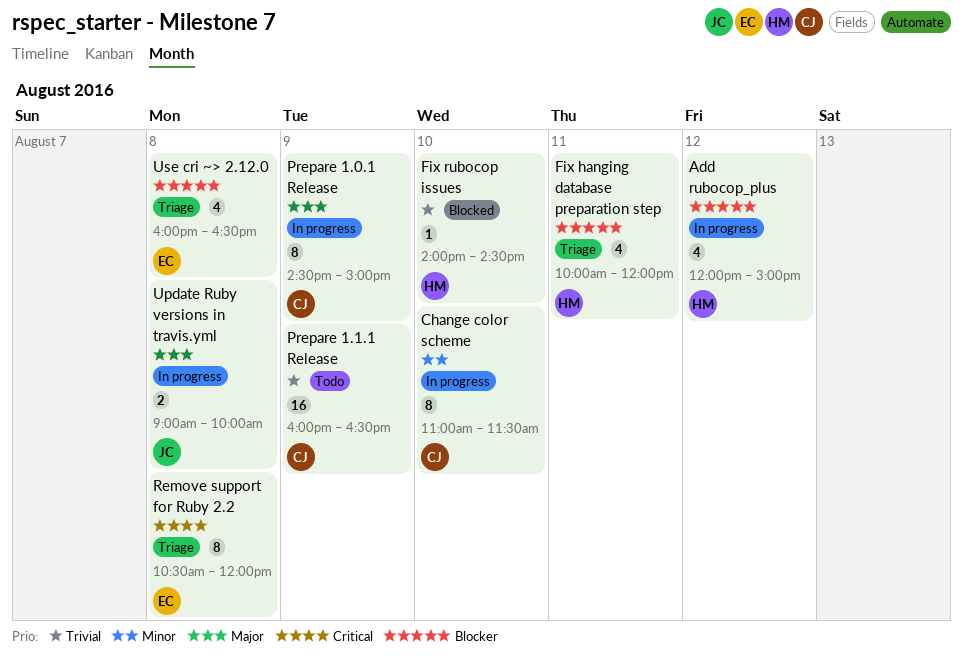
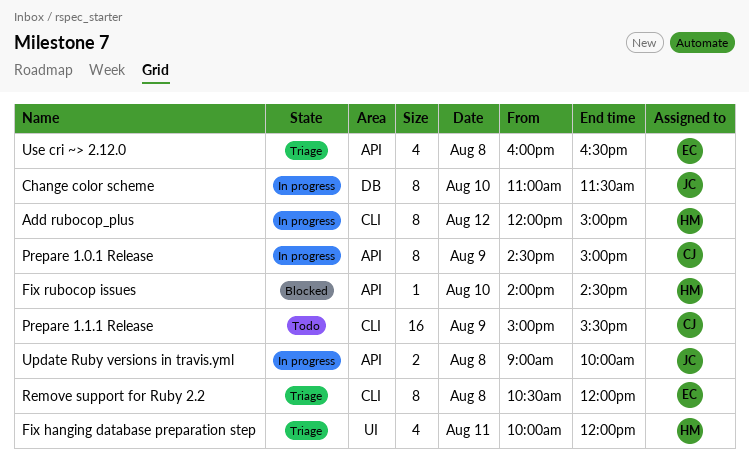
Add rubocop_plus, estimate: 4 -> 8
Change color scheme, owner: CJ -> JC
Prepare 1.1.1 Release, begins: 16:00 -> 15:00
Prepare 1.1.1 Release, ends: 16:30 -> 15:30

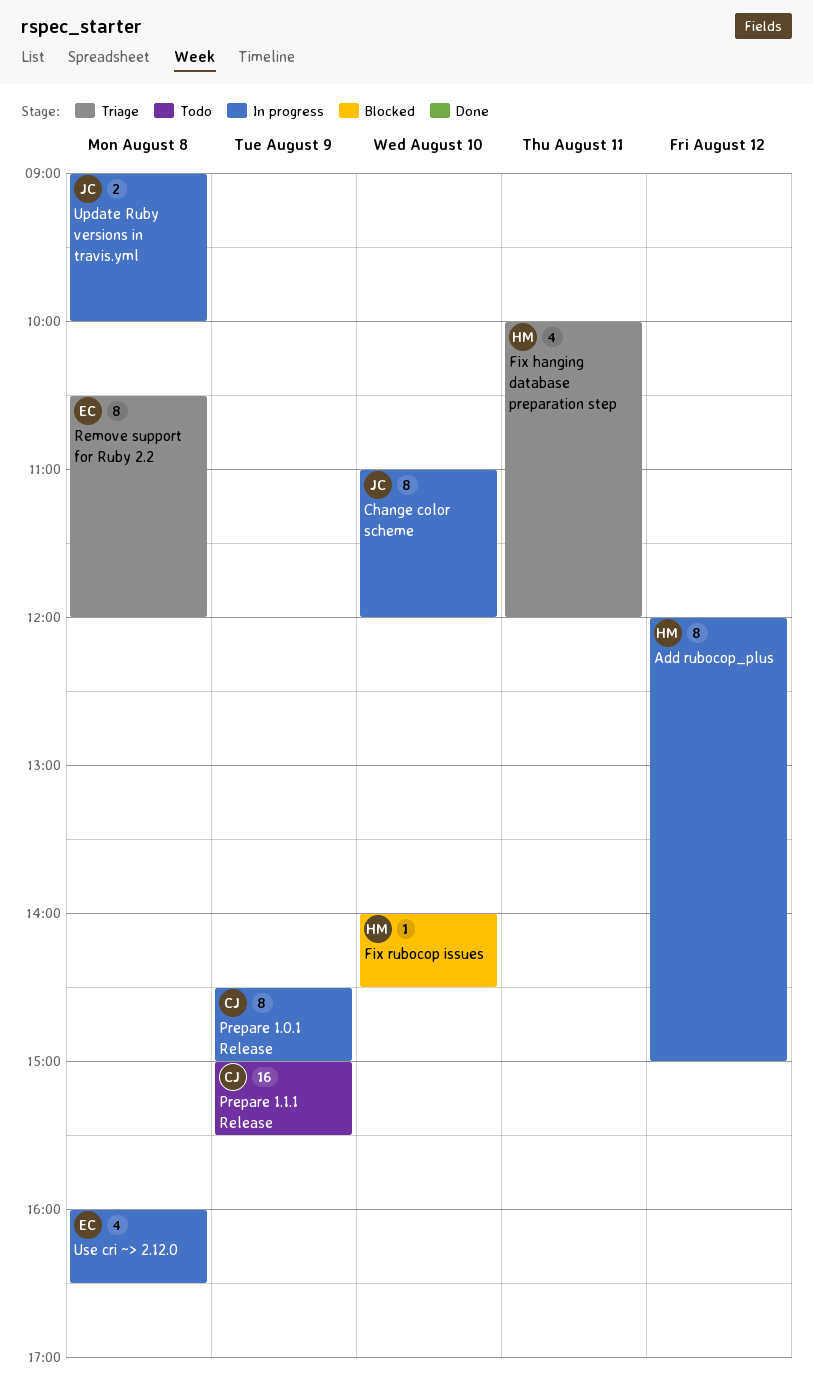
Change color scheme, ends: 11:30 -> 12:00
Use cri ~> 2.12.0, status: Triage -> In progress

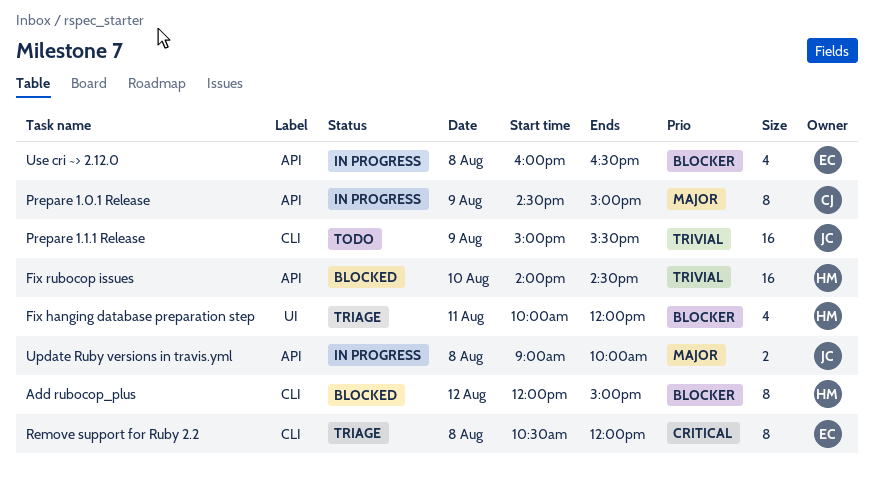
Add rubocop_plus, status: In progress -> Blocked
Change color scheme: present -> none
Fix rubocop issues, estimate: 1 -> 16
Prepare 1.1.1 Release, owner: CJ -> JC

